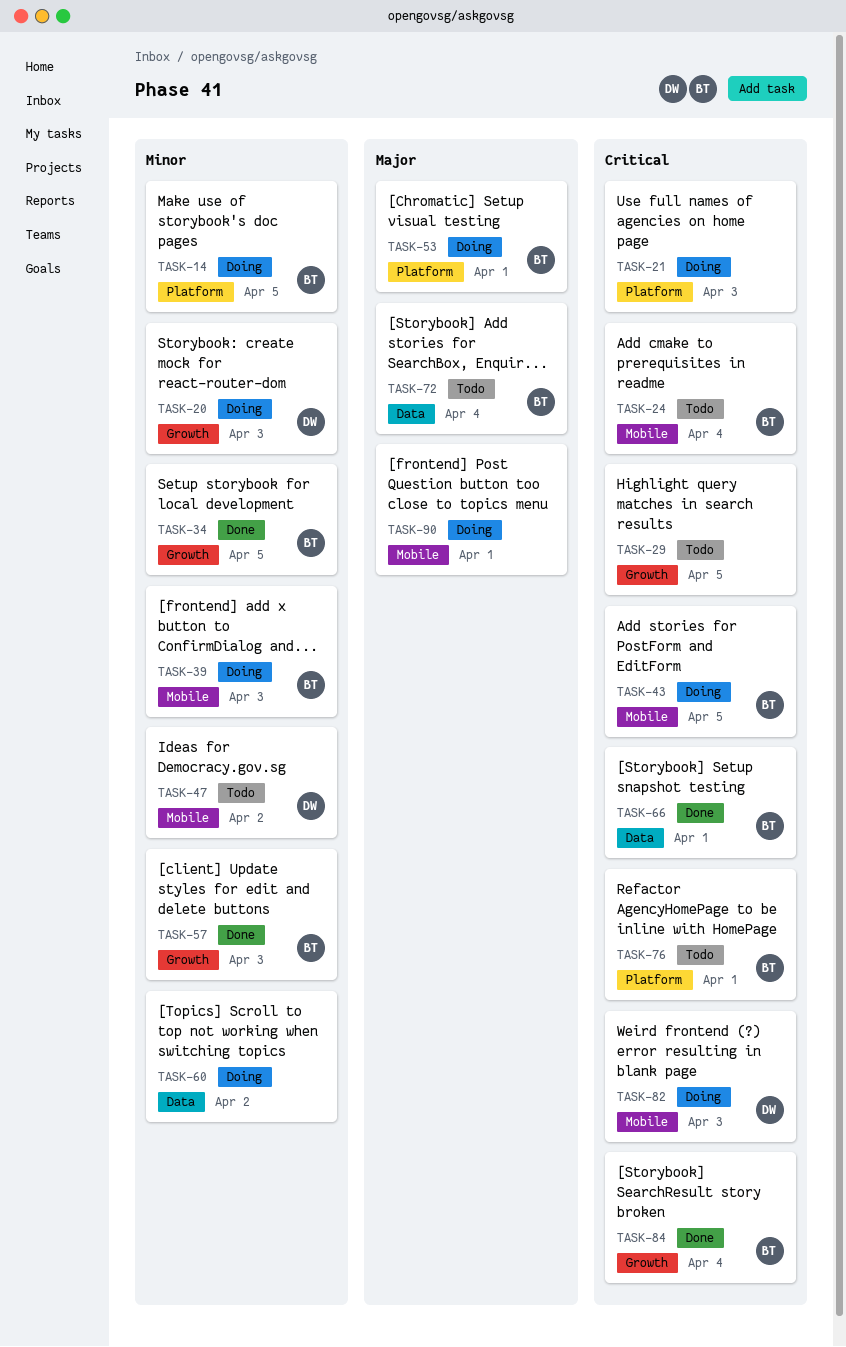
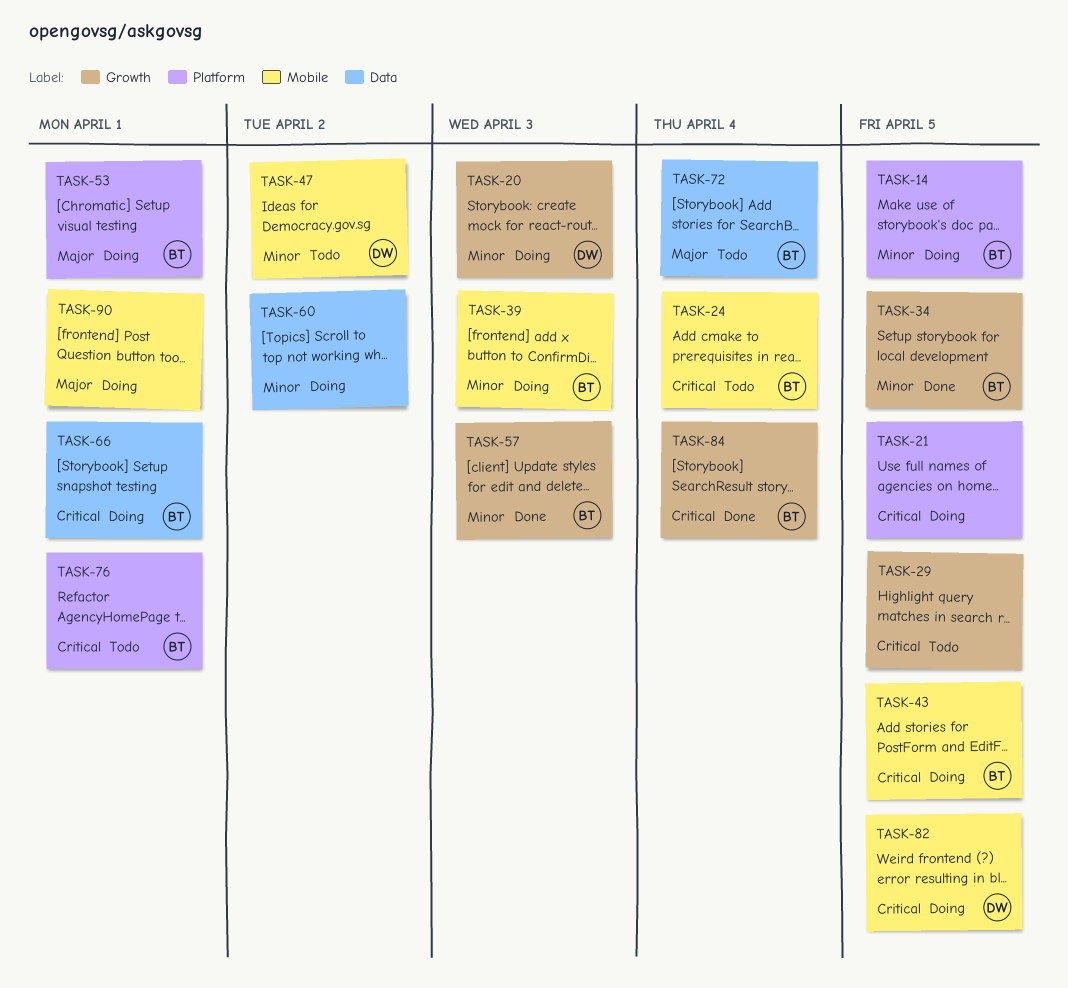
TASK-21, due: Apr 3 -> Apr 5
TASK-66, status: Done -> Doing
TASK-82, due: Apr 3 -> Apr 5

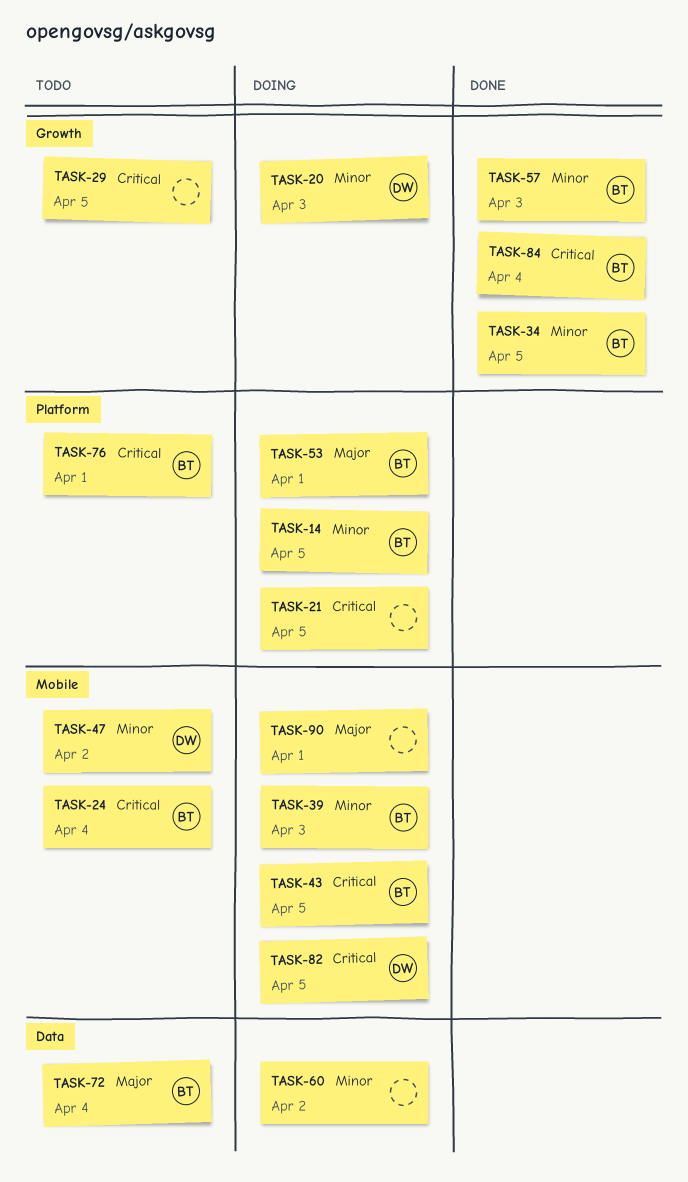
TASK-66: present -> none

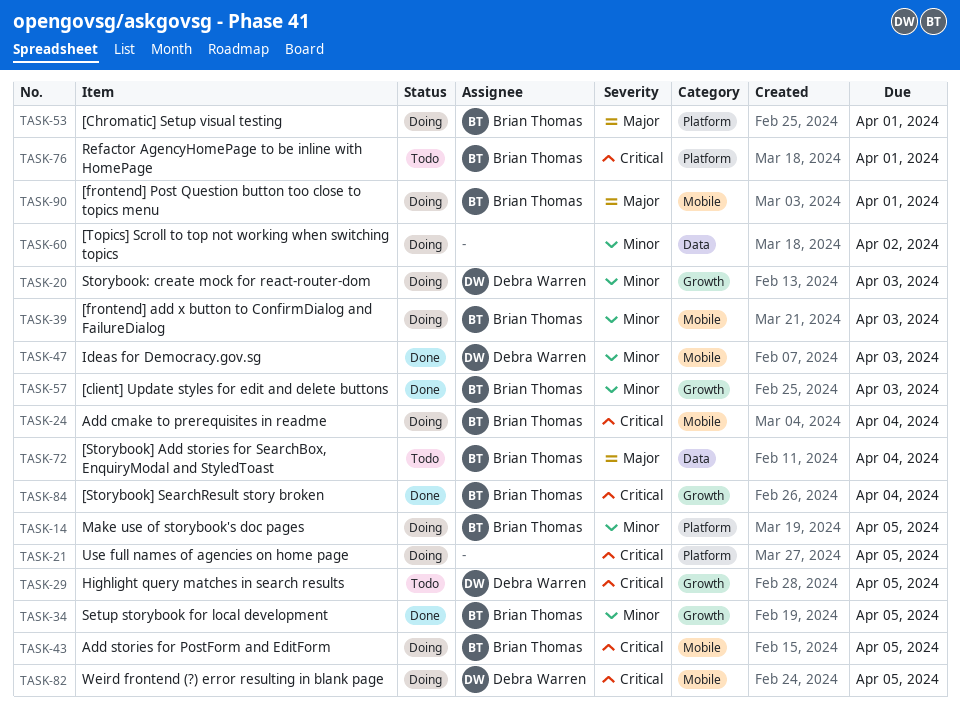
TASK-24, status: Todo -> Doing
TASK-29, owner: none -> Debra Warren
TASK-47, status: Todo -> Done
TASK-47, due: Apr 2 -> Apr 3
TASK-90, owner: none -> Brian Thomas

